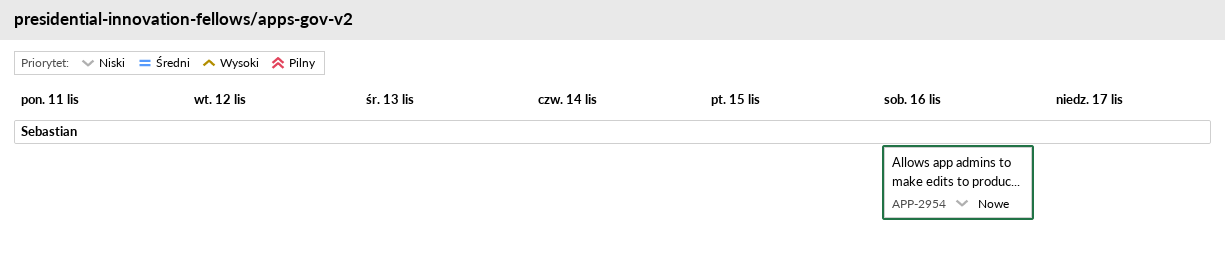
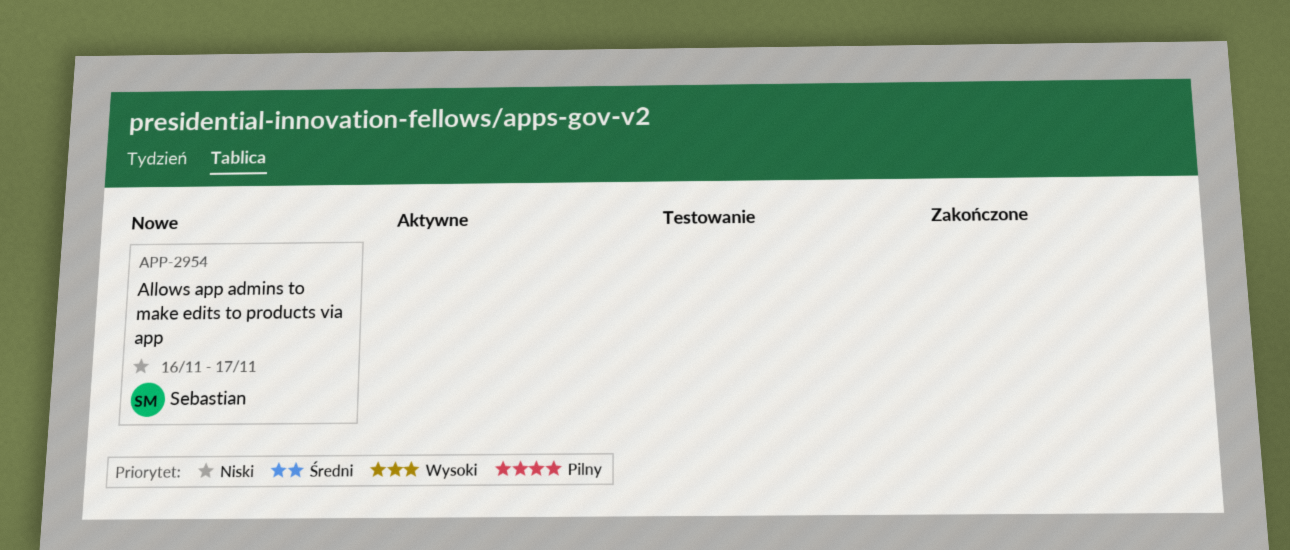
APP-2954, due: Nov 16 -> Nov 17

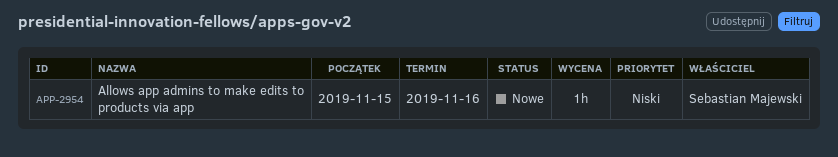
APP-2954, start: Nov 16 -> Nov 15
APP-2954, due: Nov 17 -> Nov 16

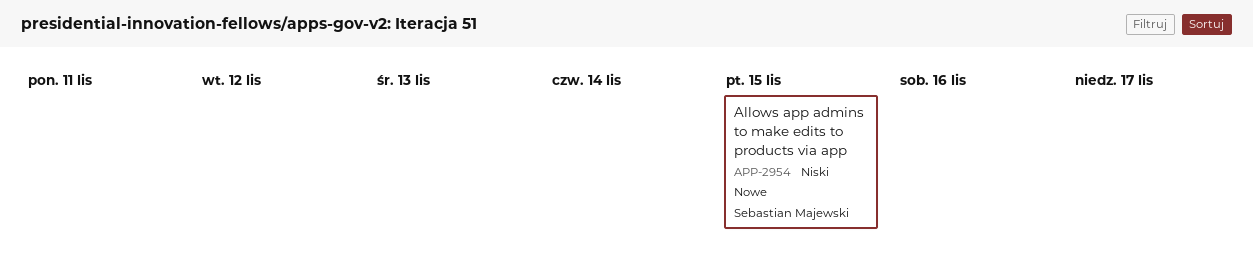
APP-2954, due: Nov 16 -> Nov 15

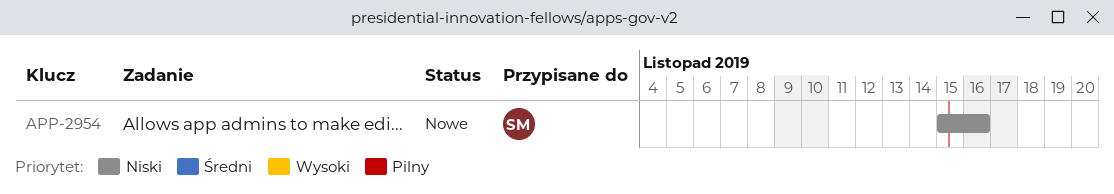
APP-2954, due: Nov 15 -> Nov 16

